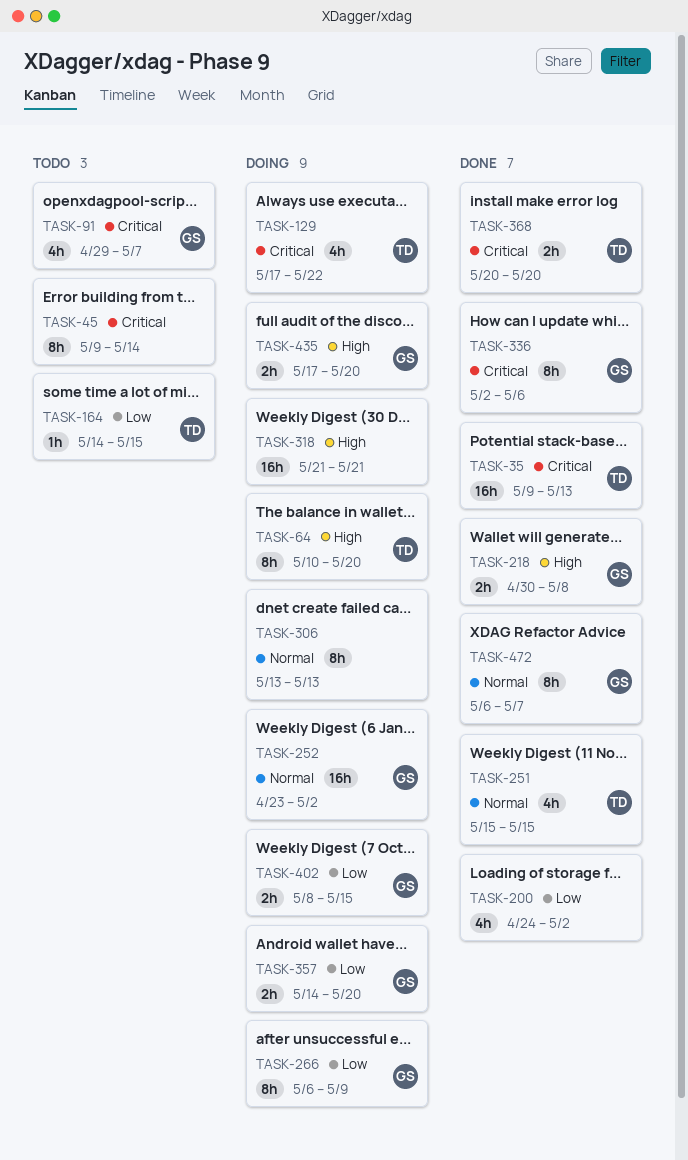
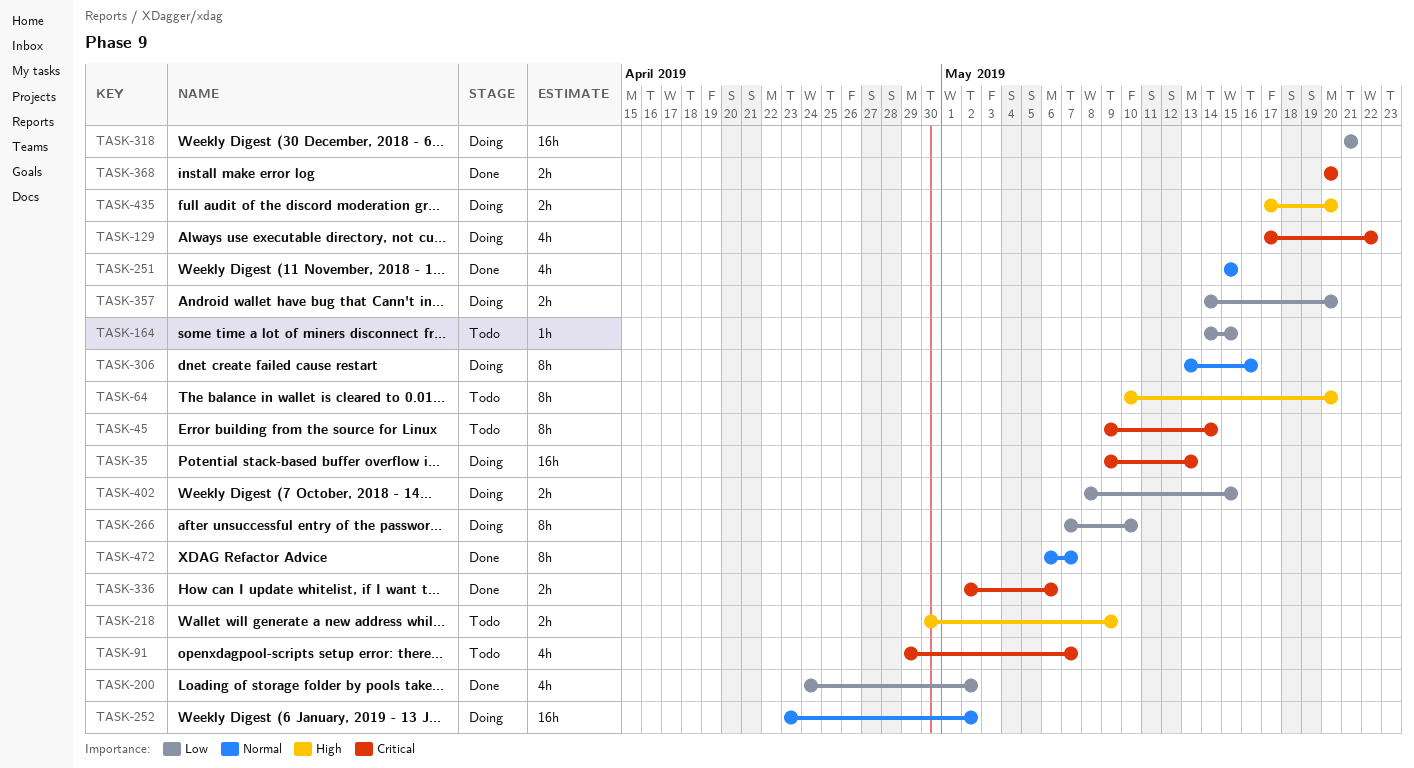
TASK-35, status: Done -> Doing
TASK-64, status: Doing -> Todo
TASK-218, status: Done -> Todo
TASK-218, due: May 8 -> May 9
TASK-266, start: May 6 -> May 7
TASK-266, due: May 9 -> May 10
TASK-306, due: May 13 -> May 16
TASK-318, priority: High -> Low
TASK-336, estimate: 8h -> 2h

